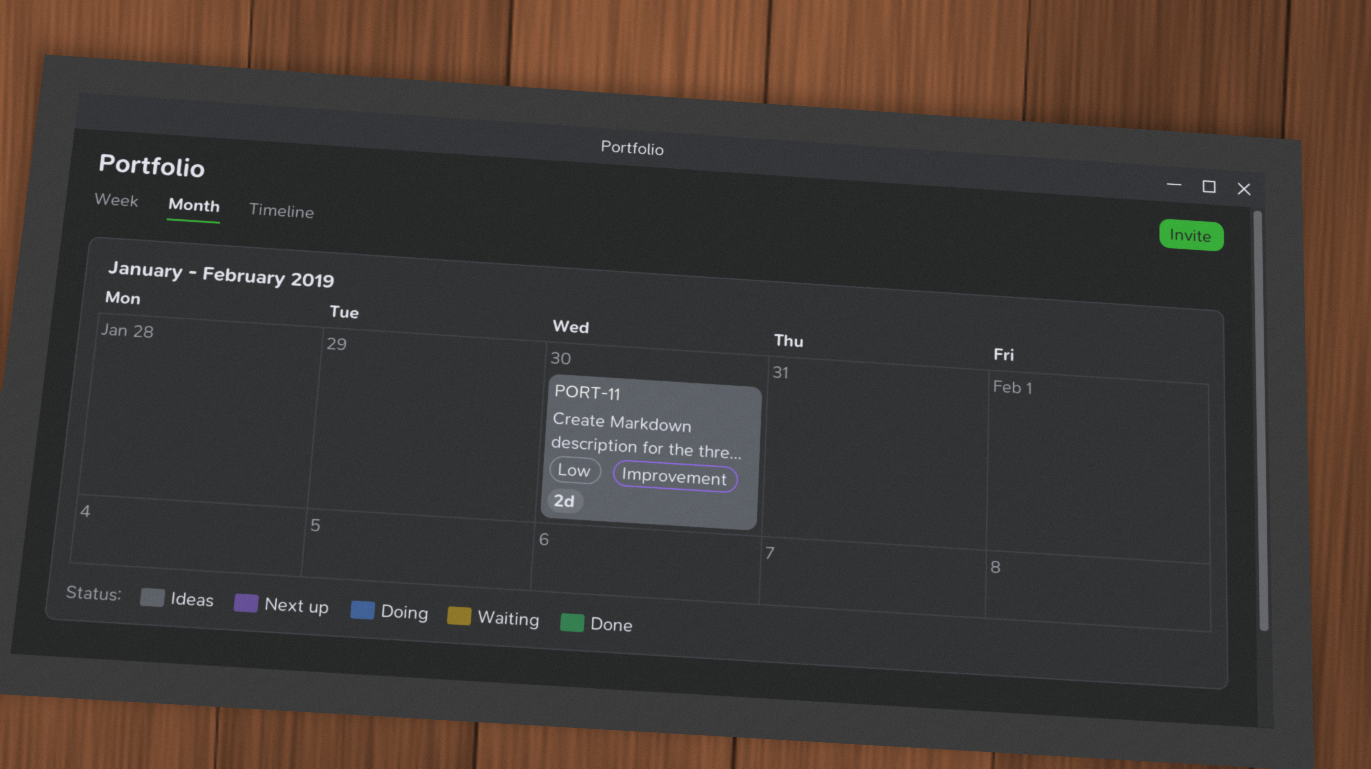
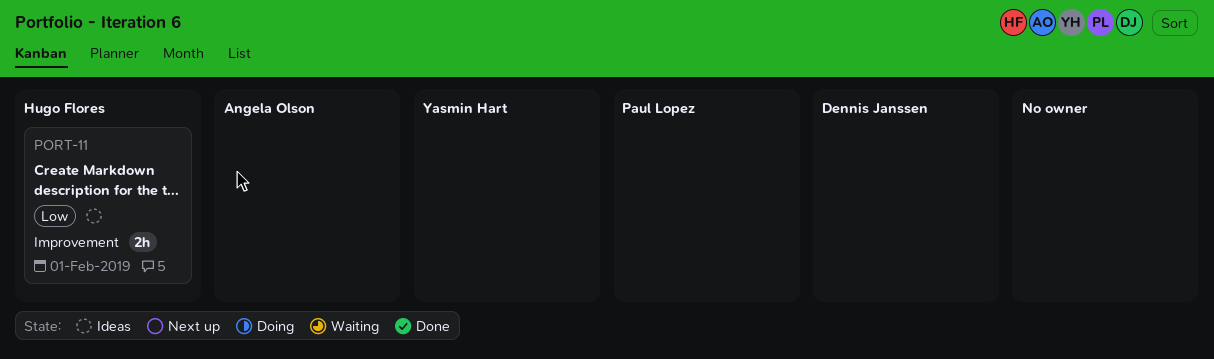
PORT-11, estimate: 2d -> 2h
PORT-11, due: Jan 30 -> Feb 1

